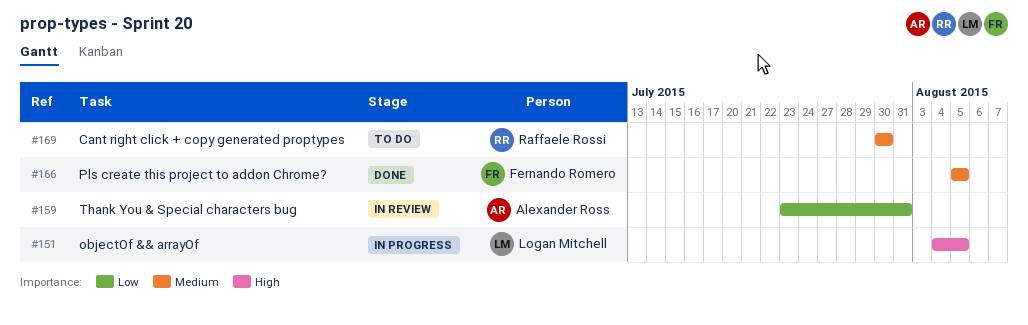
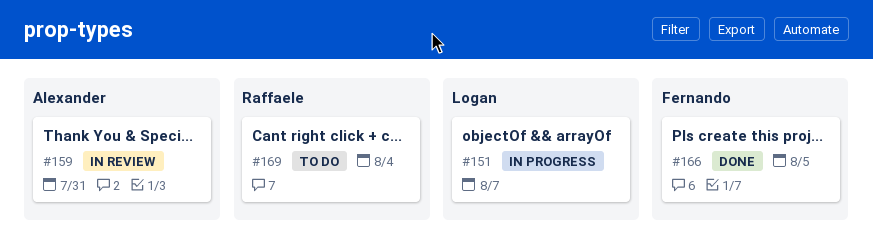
#151, due: Aug 5 -> Aug 7
#169, due: Jul 30 -> Aug 4

